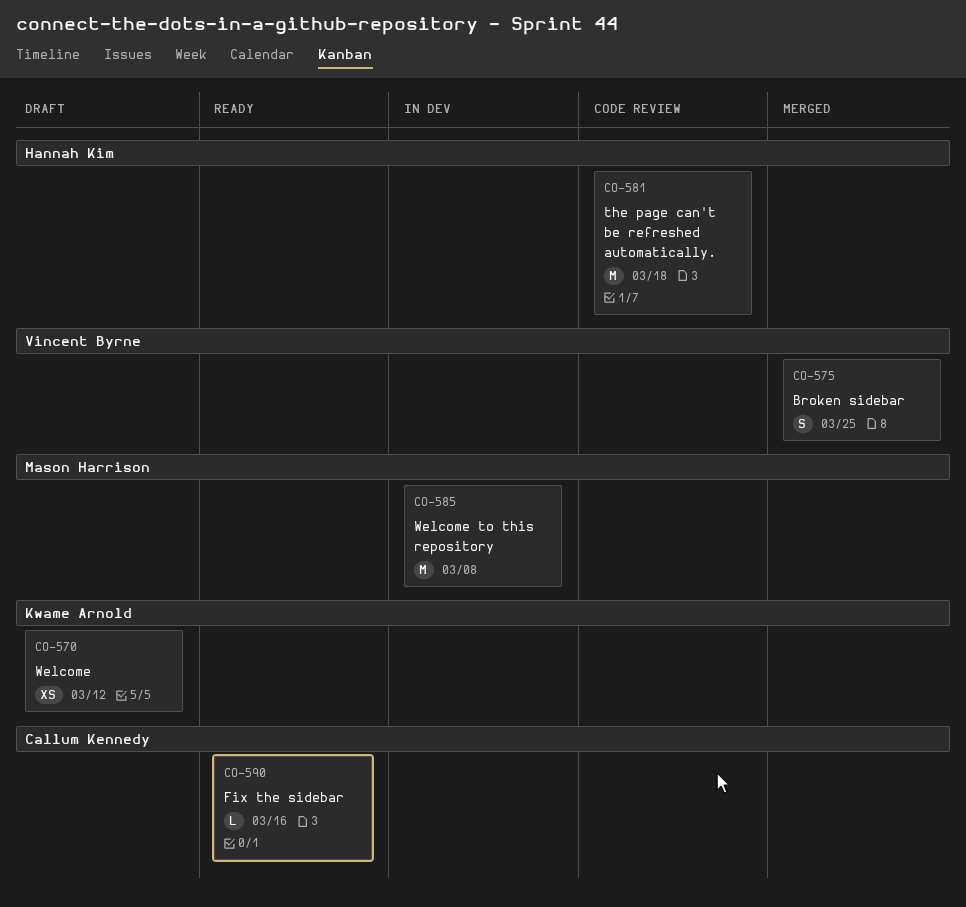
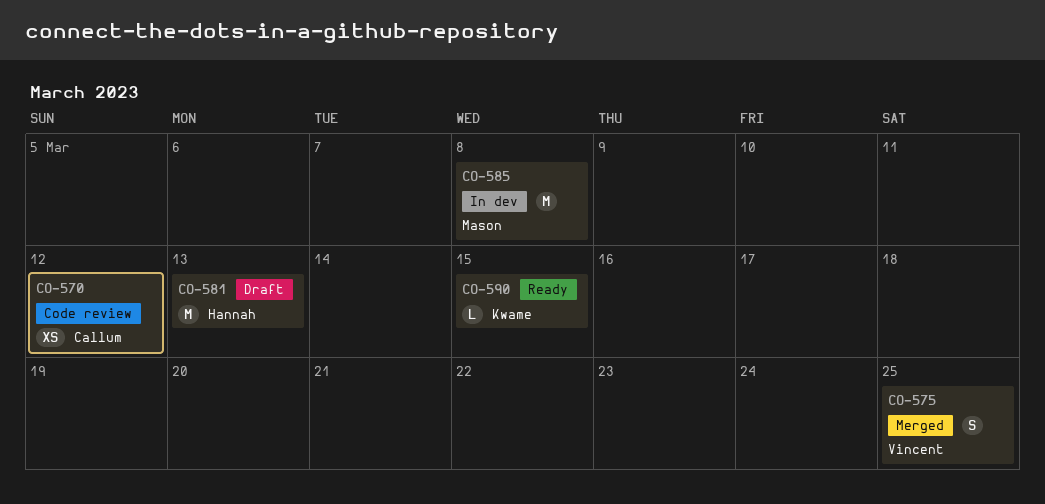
CO-570, status: Draft -> Code review
CO-570, owner: Kwame Arnold -> Callum Kennedy
CO-581, status: Code review -> Draft
CO-581, due: Mar 18 -> Mar 13
CO-590, owner: Callum Kennedy -> Kwame Arnold
CO-590, due: Mar 16 -> Mar 15

